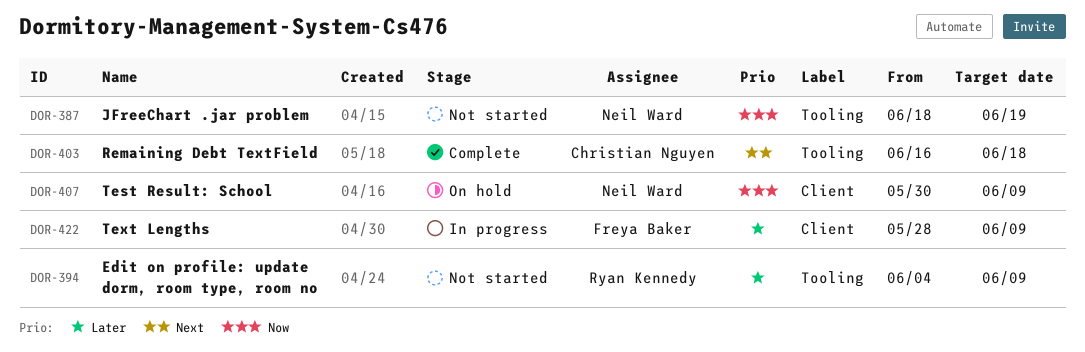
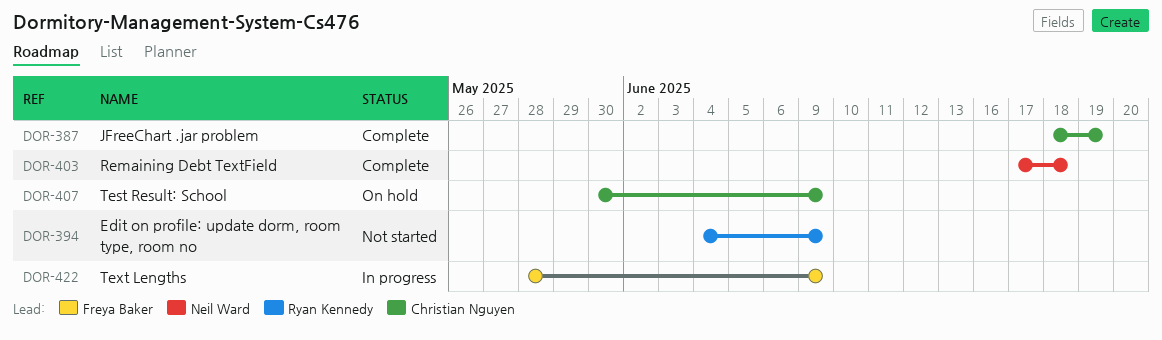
DOR-387, status: Not started -> Complete
DOR-387, owner: Neil Ward -> Christian Nguyen
DOR-403, owner: Christian Nguyen -> Neil Ward
DOR-403, start: Jun 16 -> Jun 17
DOR-407, owner: Neil Ward -> Christian Nguyen

